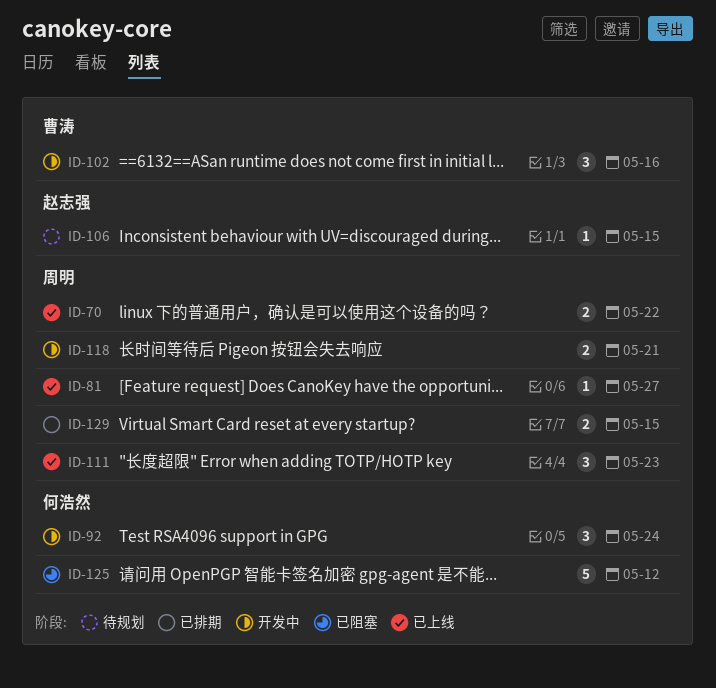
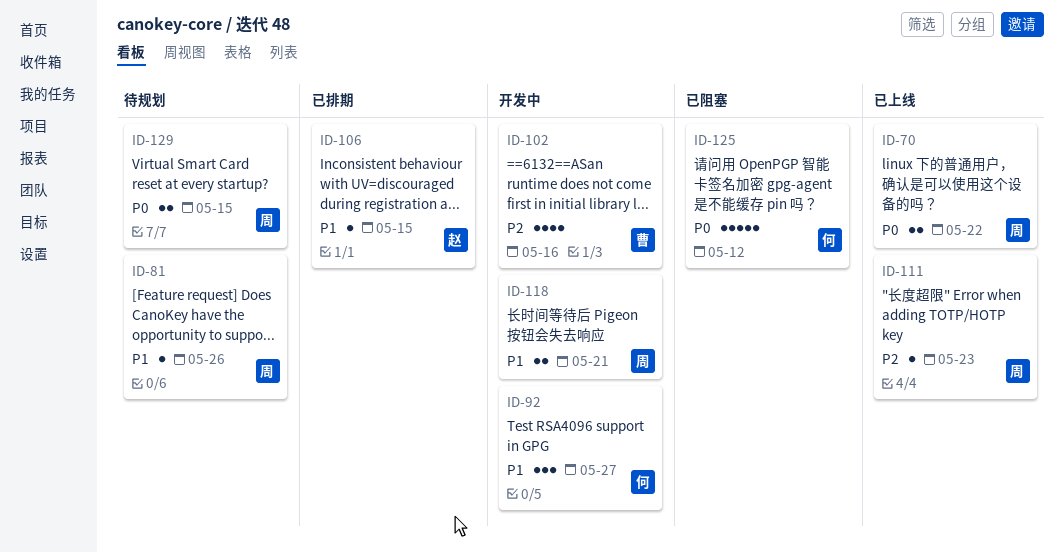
ID-81, status: 已上线 -> 待规划
ID-81, due: May 27 -> May 26
ID-92, due: May 24 -> May 27
ID-102, estimate: 3 -> 4
ID-106, status: 待规划 -> 已排期
ID-111, estimate: 3 -> 1
ID-129, status: 已排期 -> 待规划

